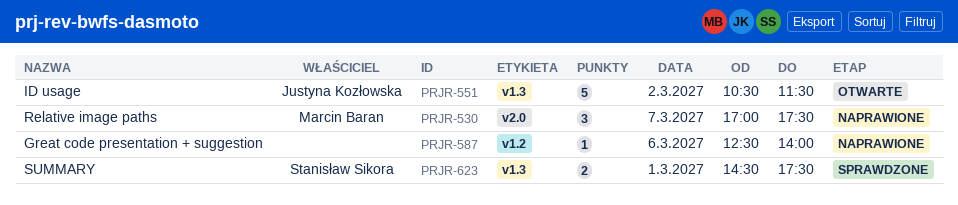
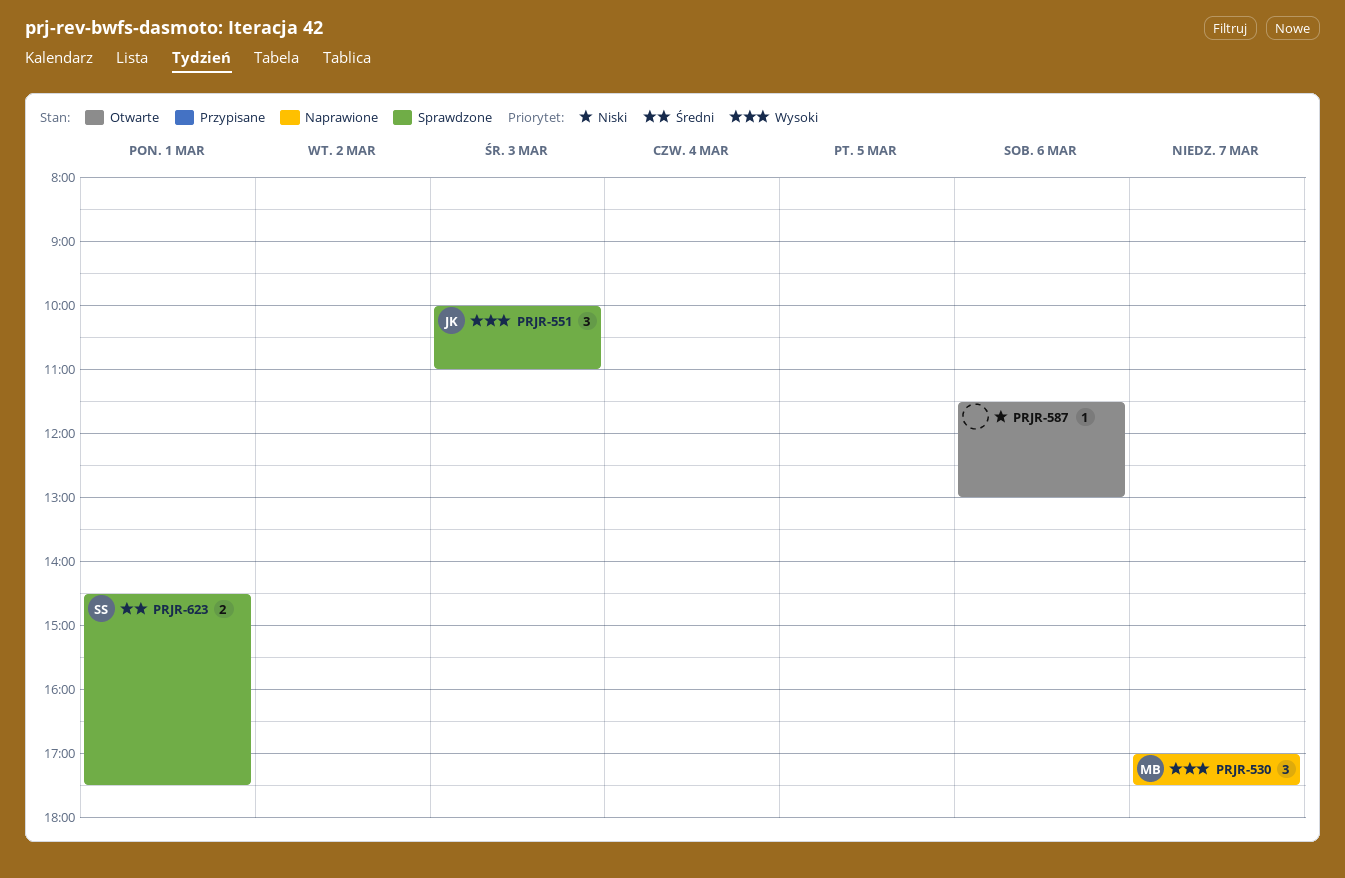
PRJR-551, status: Otwarte -> Sprawdzone
PRJR-551, estimate: 5 -> 3
PRJR-551, day: Mar 2 -> Mar 3
PRJR-551, begins: 10:30 -> 10:00
PRJR-551, ends: 11:30 -> 11:00
PRJR-587, status: Naprawione -> Otwarte
PRJR-587, begins: 12:30 -> 11:30
PRJR-587, ends: 14:00 -> 13:00

